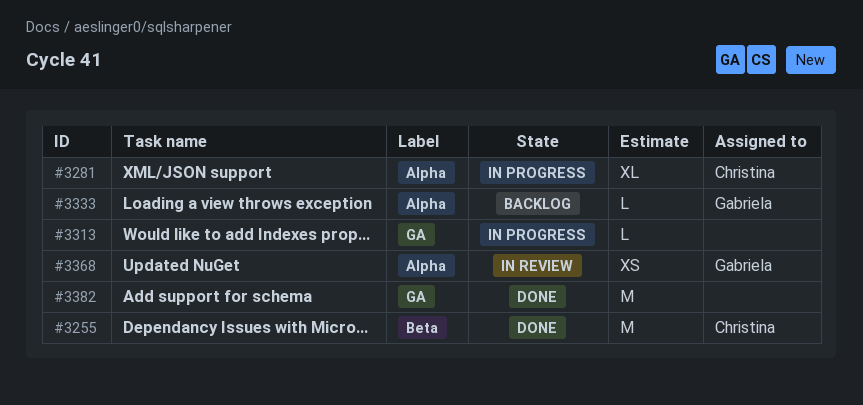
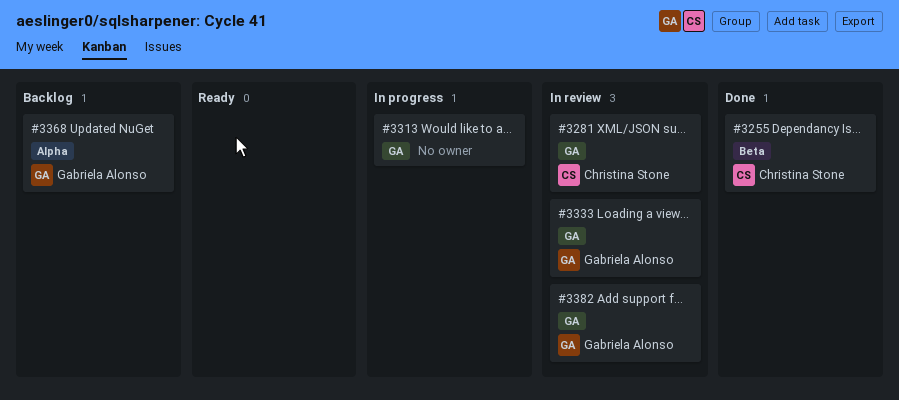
#3281, status: In progress -> In review
#3281, label: Alpha -> GA
#3333, status: Backlog -> In review
#3333, label: Alpha -> GA
#3368, status: In review -> Backlog
#3382, status: Done -> In review
#3382, owner: none -> Gabriela Alonso

